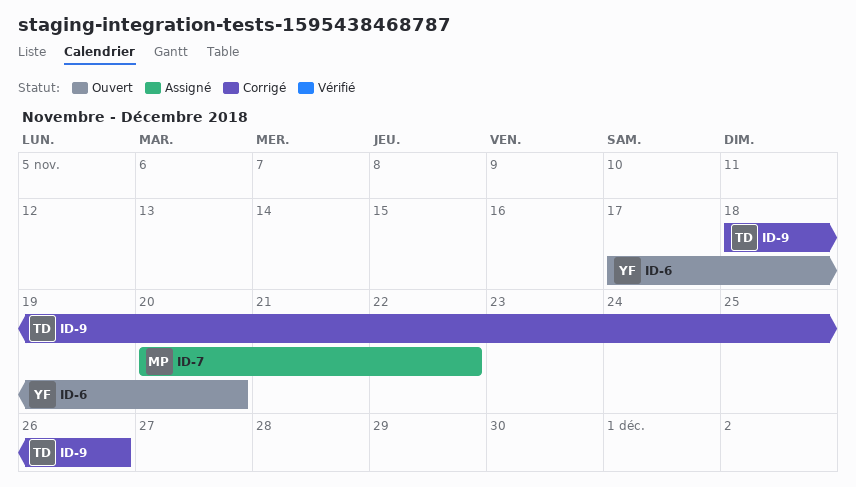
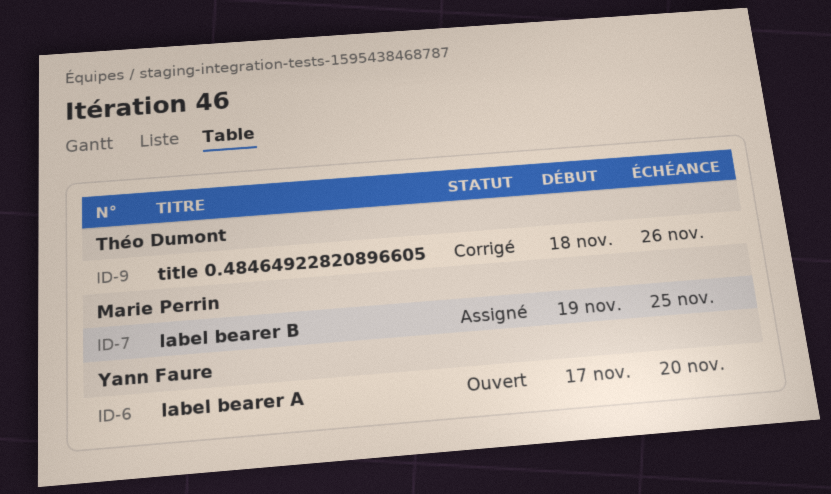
ID-7, start: Nov 20 -> Nov 19
ID-7, due: Nov 22 -> Nov 25

